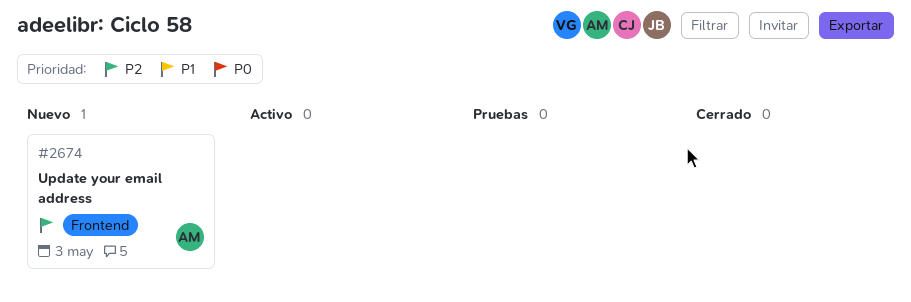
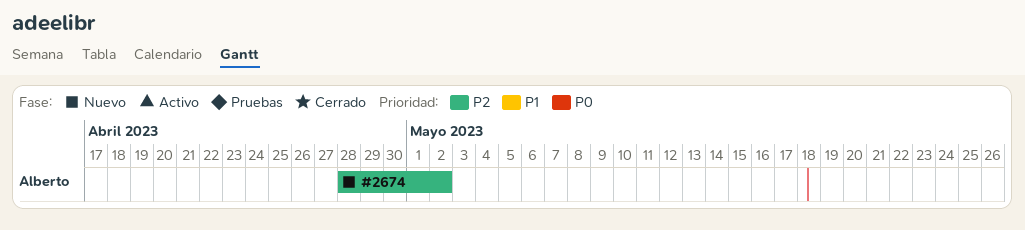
#2674, due: May 3 -> May 2

